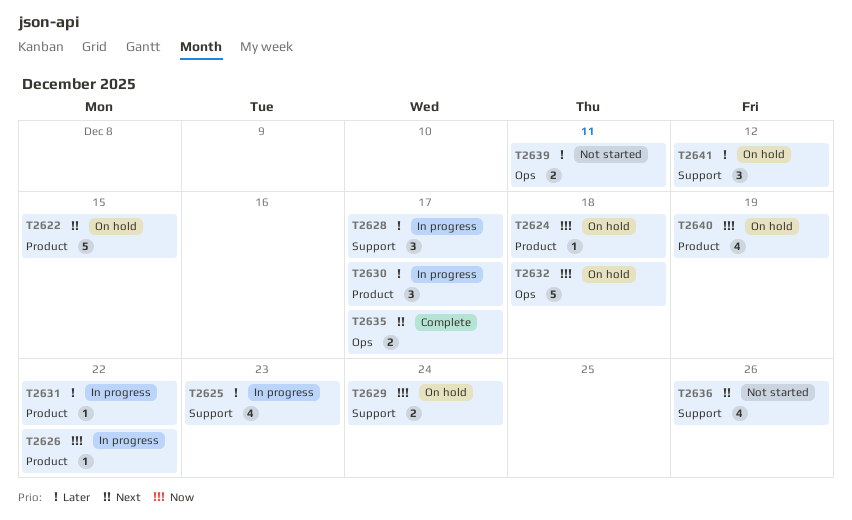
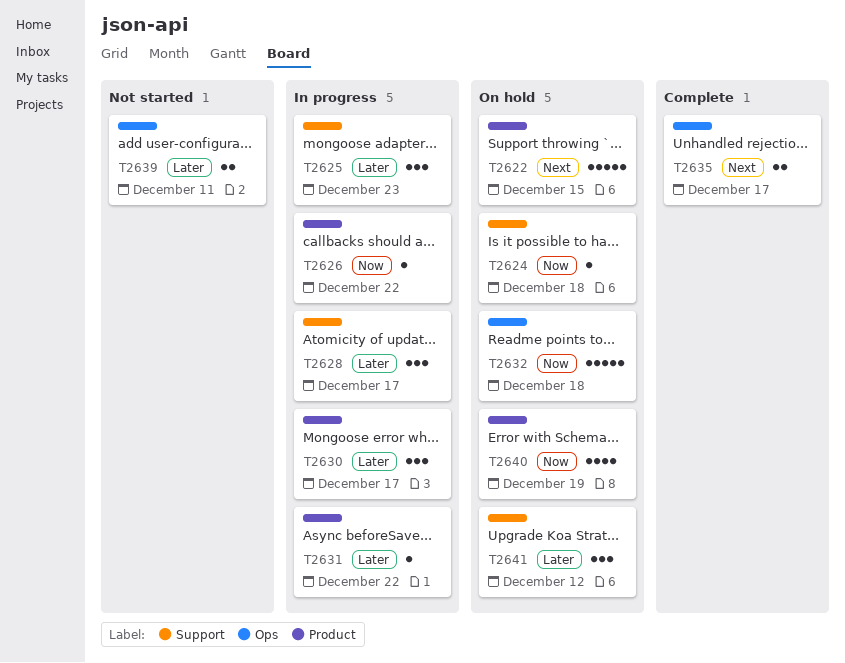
T2624, label: Product -> Support
T2625, estimate: 4 -> 3
T2629: present -> none
T2636: present -> none

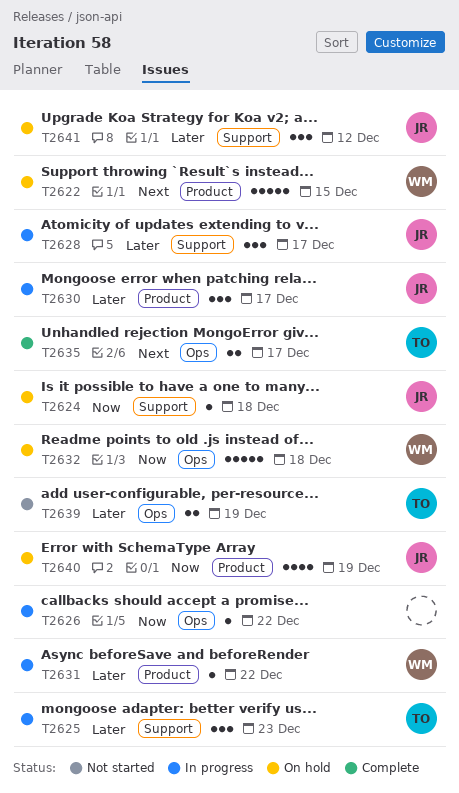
T2626, label: Product -> Ops
T2639, due: Dec 11 -> Dec 19

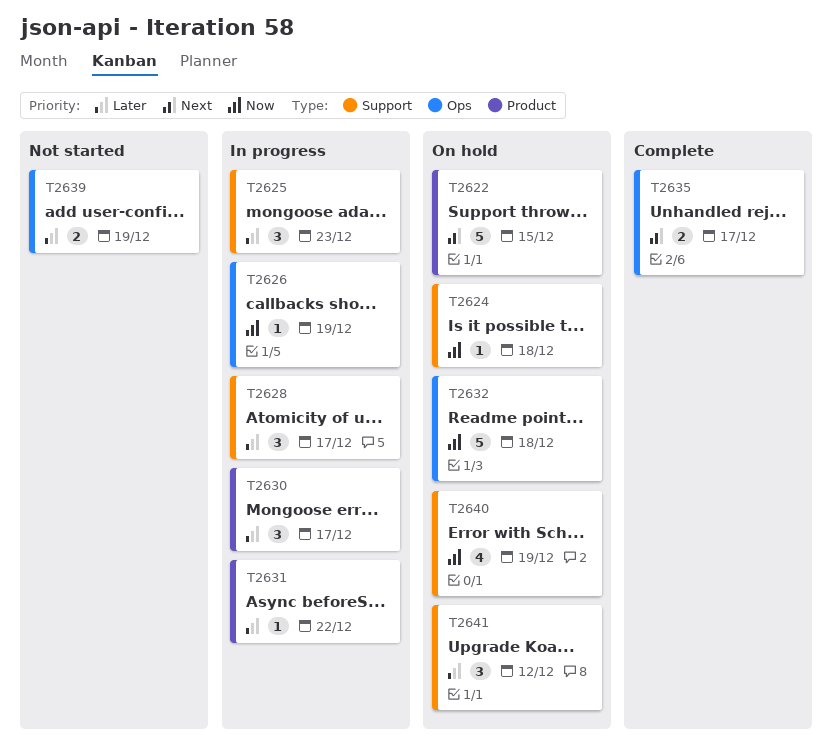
T2626, due: Dec 22 -> Dec 19
T2640, label: Product -> Support

